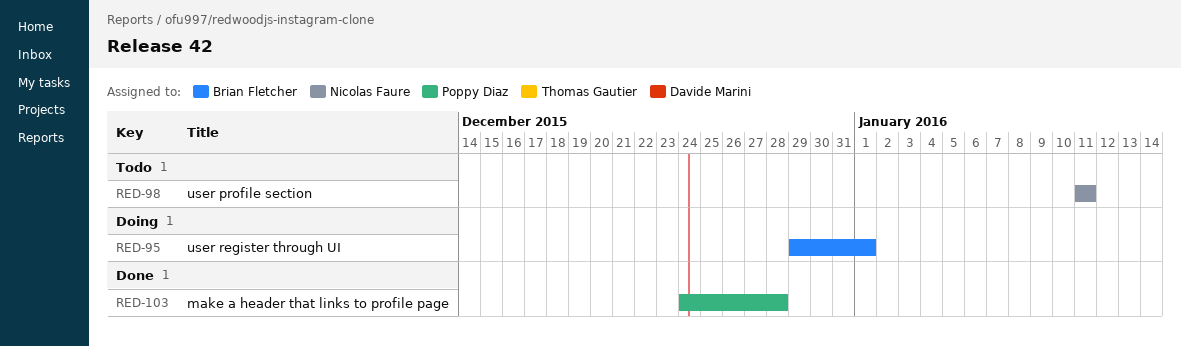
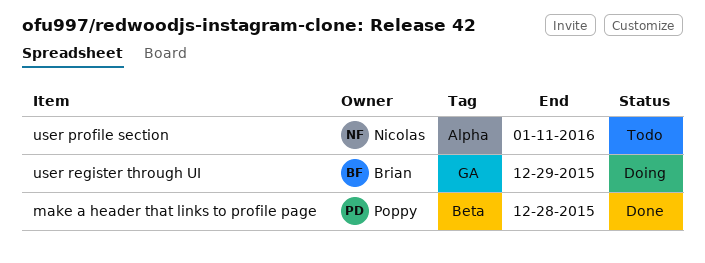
user register through UI, due: Jan 1 -> Dec 29

